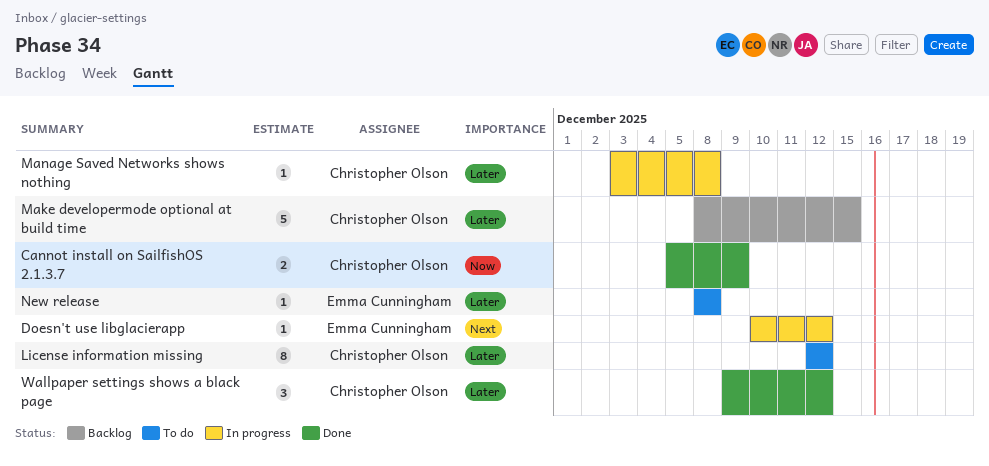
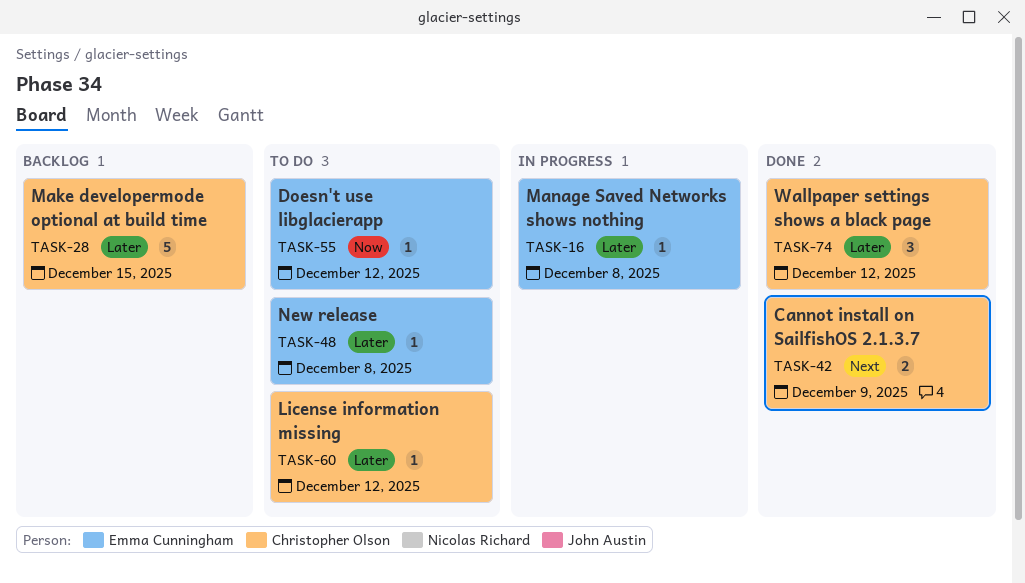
Cannot install on SailfishOS 2.1.3.7, priority: Now -> Next
Doesn't use libglacierapp, status: In progress -> To do
Doesn't use libglacierapp, priority: Next -> Now
License information missing, estimate: 8 -> 1
Manage Saved Networks shows nothing, owner: Christopher Olson -> Emma Cunningham

